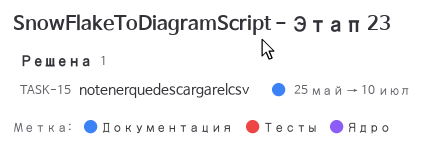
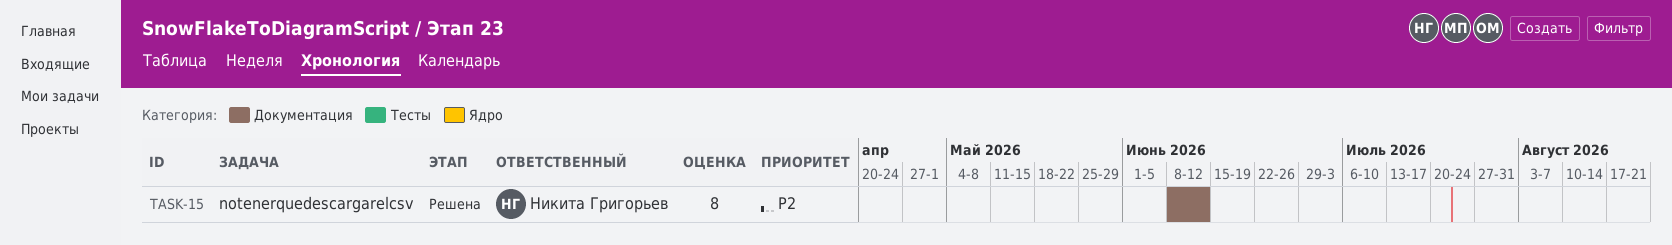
TASK-15, start: May 25 -> Jun 8
TASK-15, due: Jul 10 -> Jun 12

